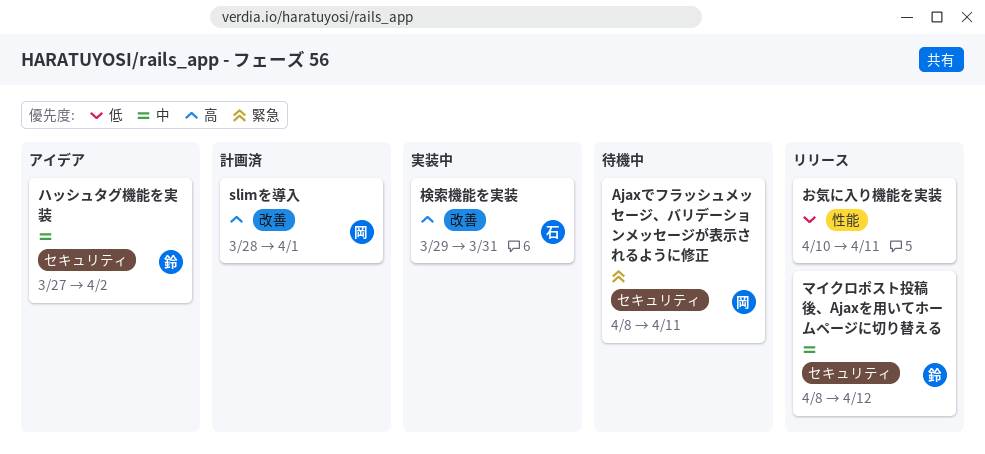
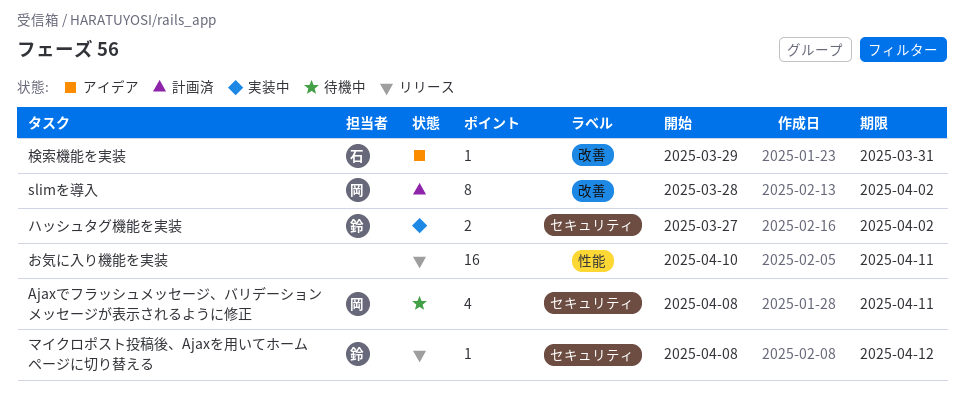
slimを導入, due: Apr 1 -> Apr 2
ハッシュタグ機能を実装, status: アイデア -> 実装中
検索機能を実装, status: 実装中 -> アイデア

